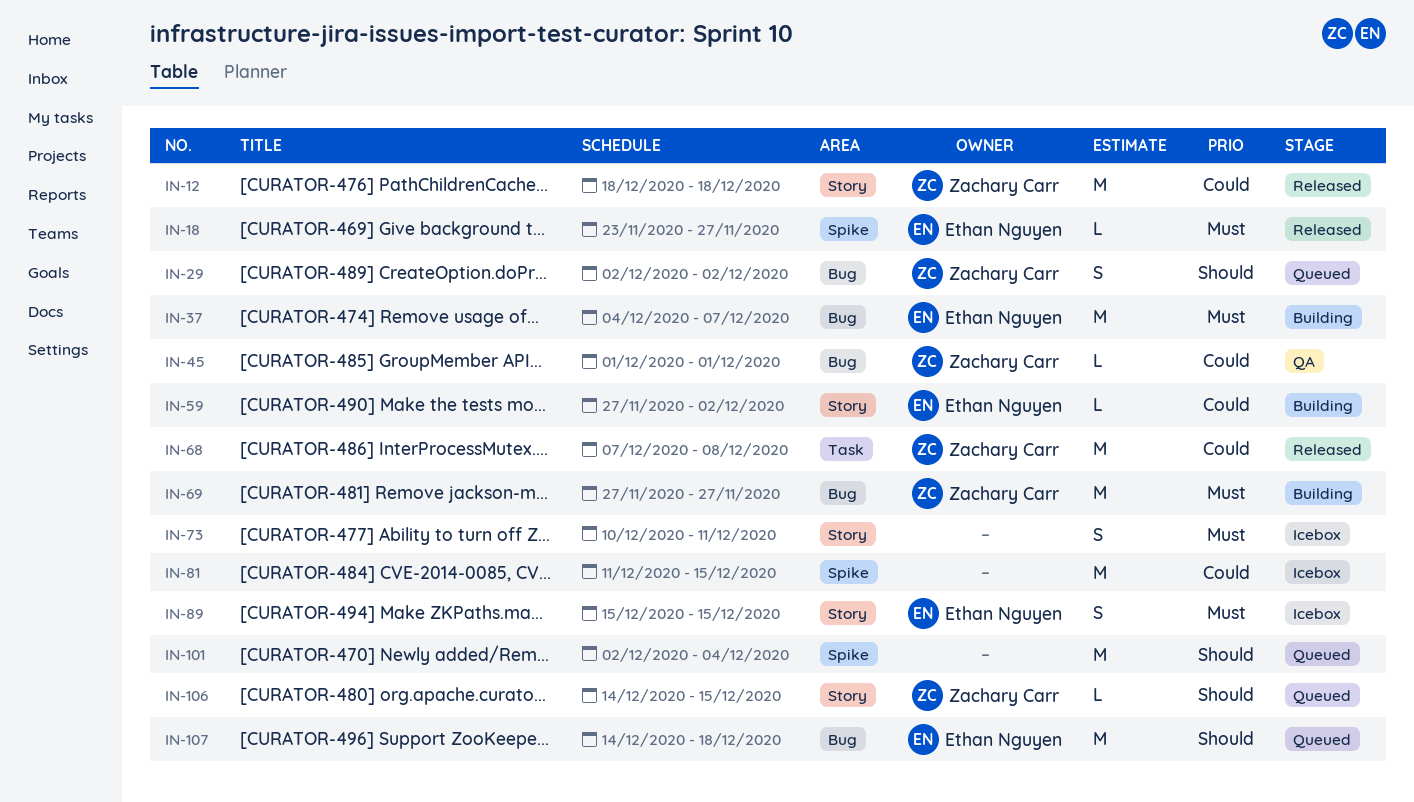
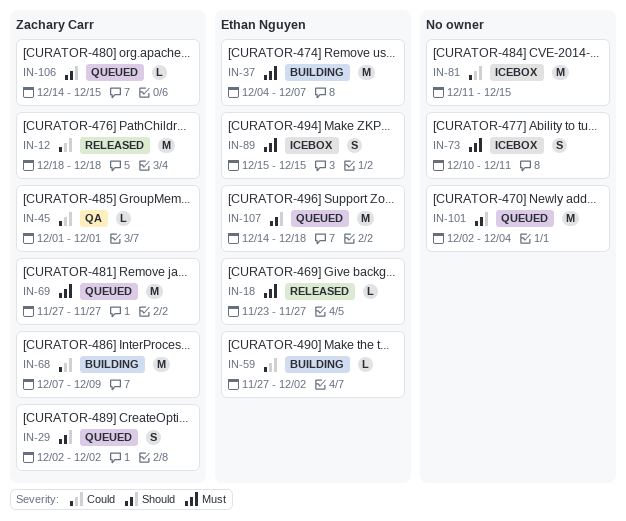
IN-68, status: Released -> Building
IN-68, due: Dec 8 -> Dec 9
IN-69, status: Building -> Queued

